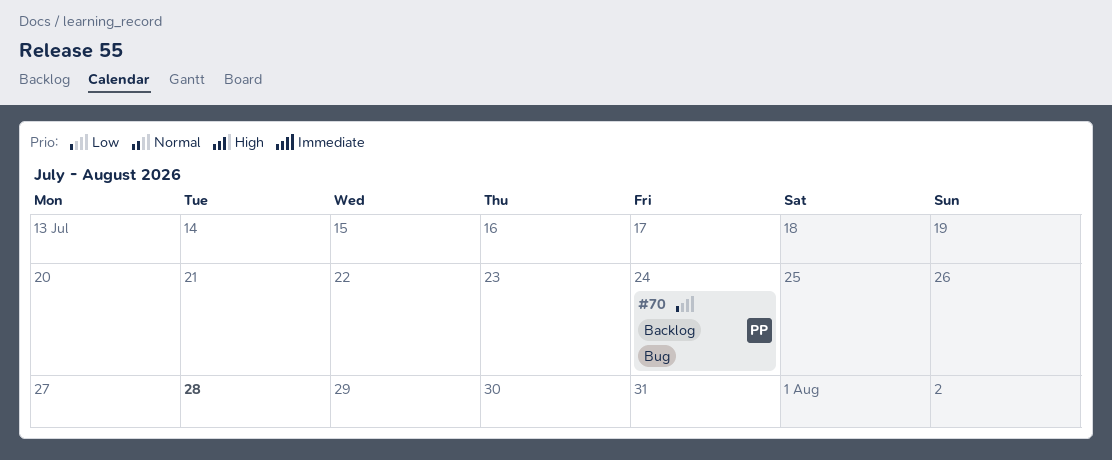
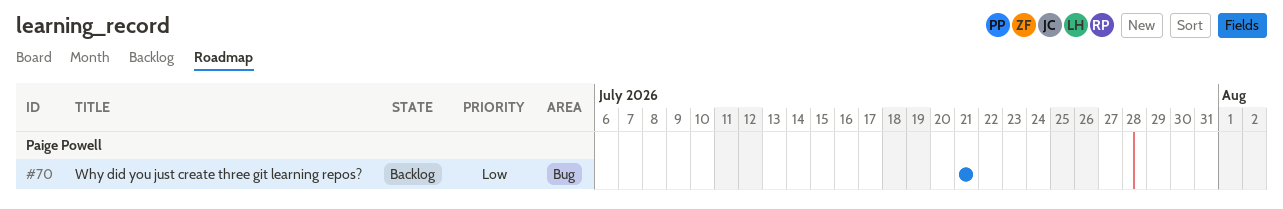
#70, due: Jul 24 -> Jul 21

